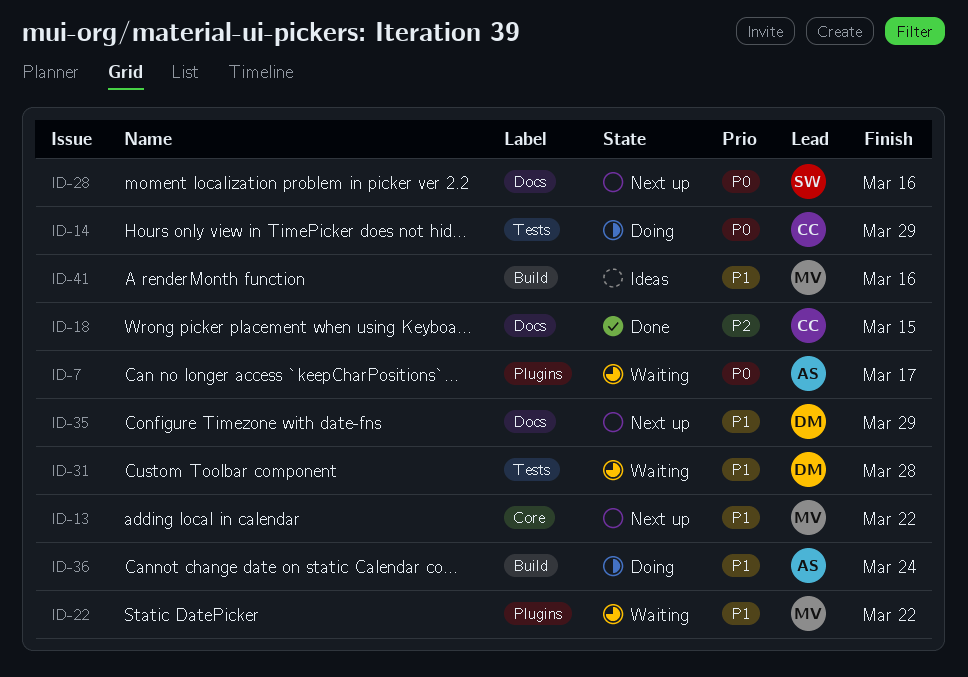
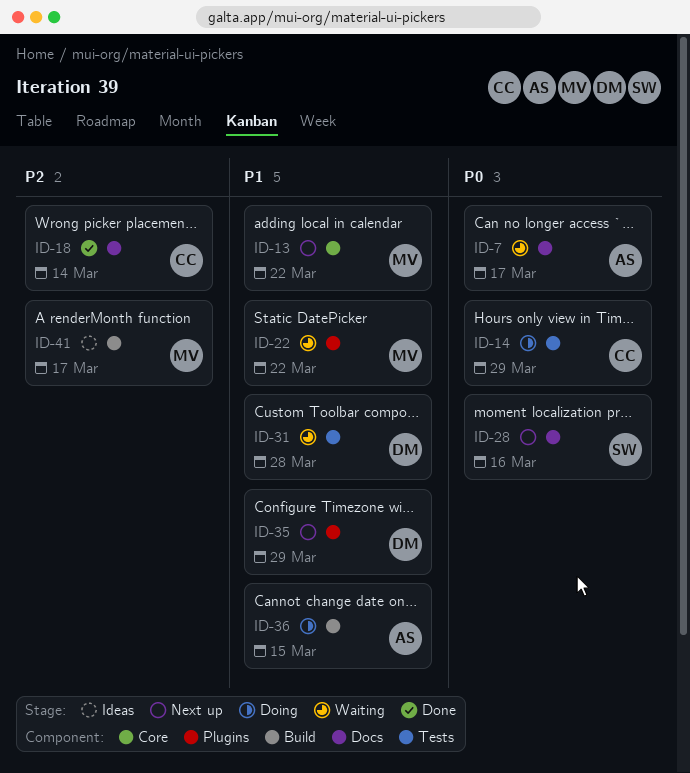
ID-7, label: Plugins -> Docs
ID-18, due: Mar 15 -> Mar 14
ID-35, label: Docs -> Plugins
ID-36, due: Mar 24 -> Mar 15
ID-41, priority: P1 -> P2
ID-41, due: Mar 16 -> Mar 17

